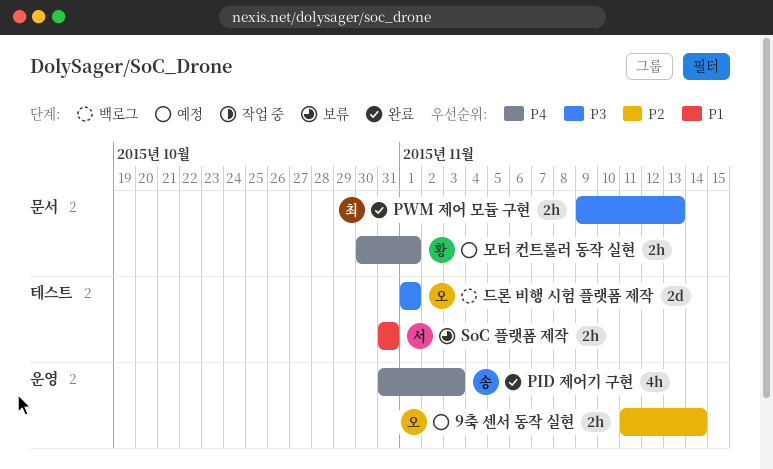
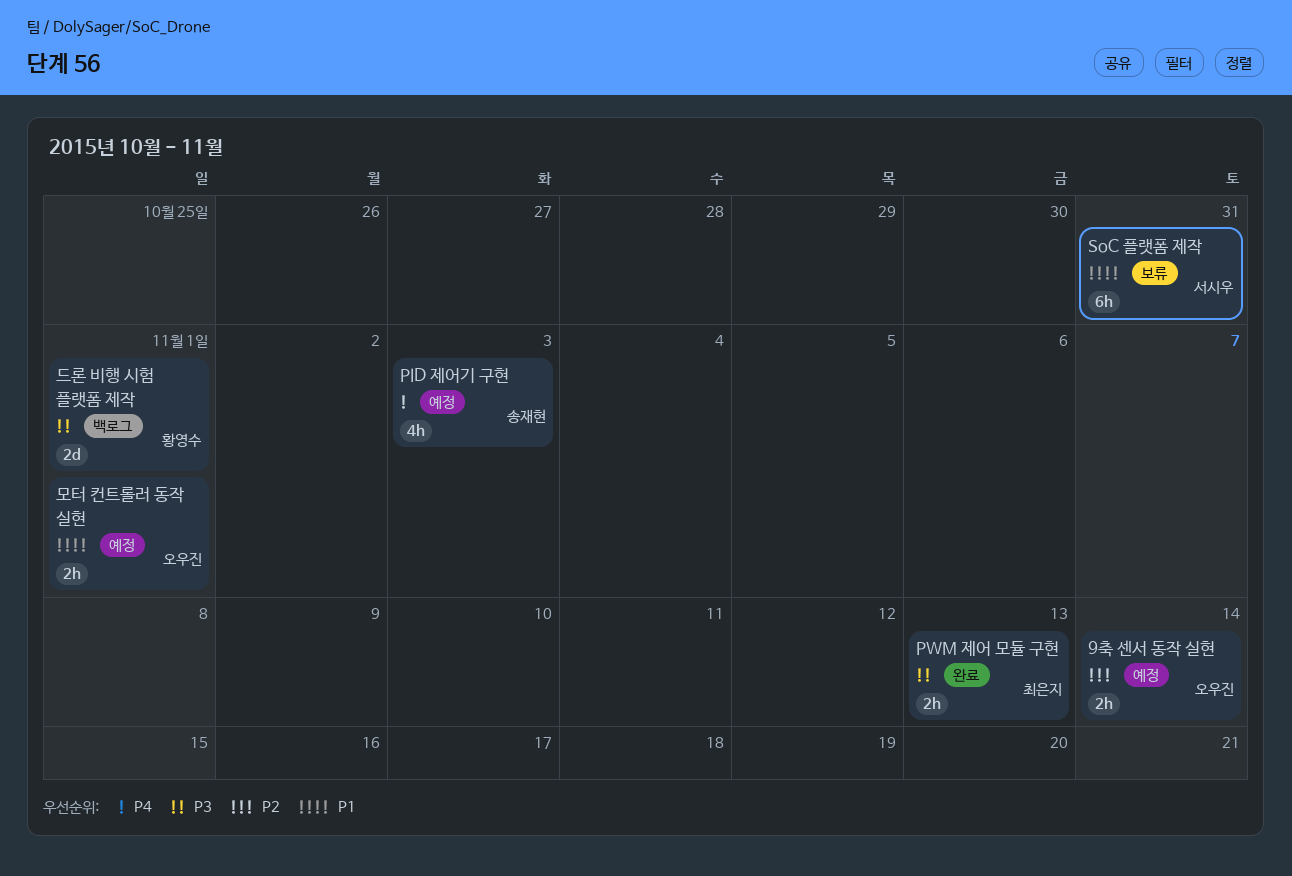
PID 제어기 구현, status: 완료 -> 예정
SoC 플랫폼 제작, estimate: 2h -> 6h
드론 비행 시험 플랫폼 제작, owner: 오우진 -> 황영수
모터 컨트롤러 동작 실현, owner: 황영수 -> 오우진
모터 컨트롤러 동작 실현, priority: P4 -> P1

